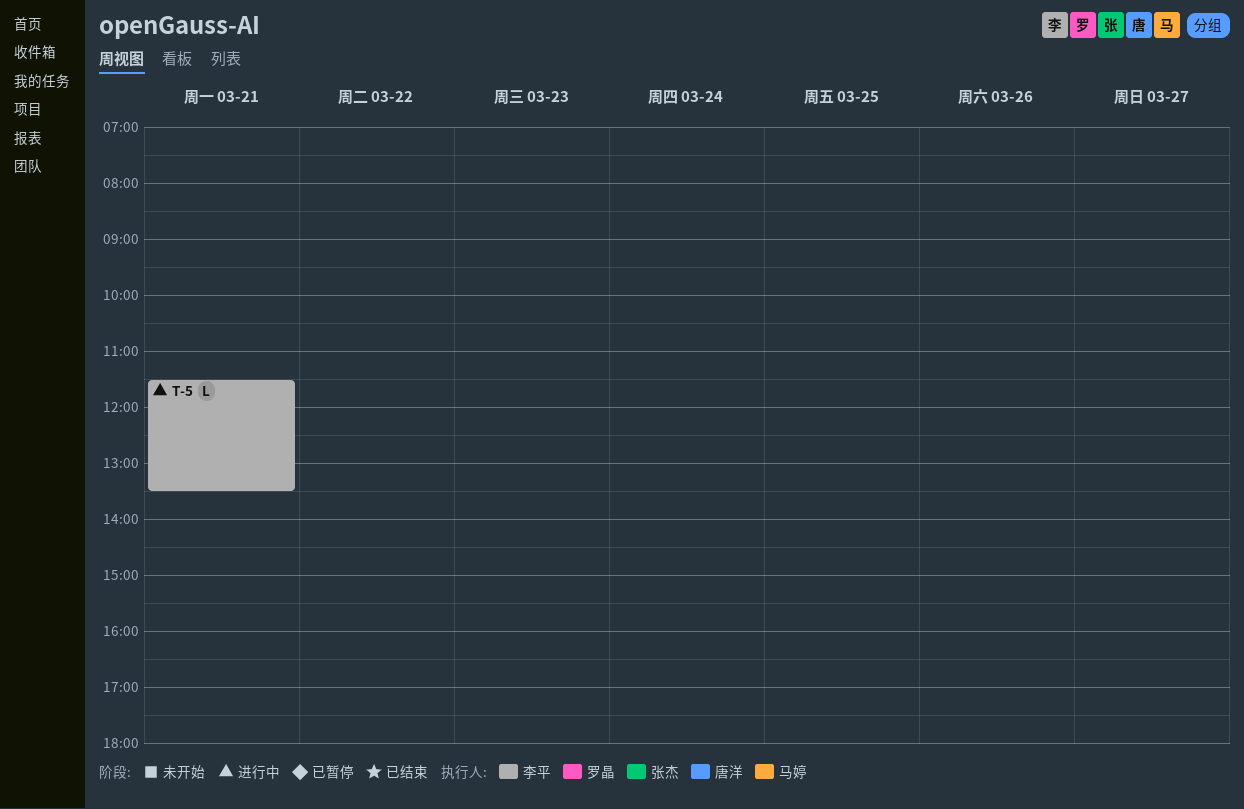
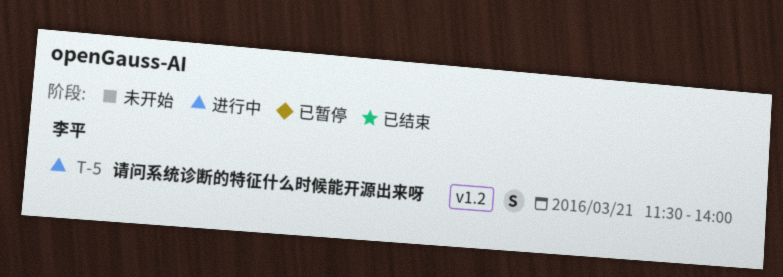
T-5, estimate: L -> S
T-5, ends: 13:30 -> 14:00

